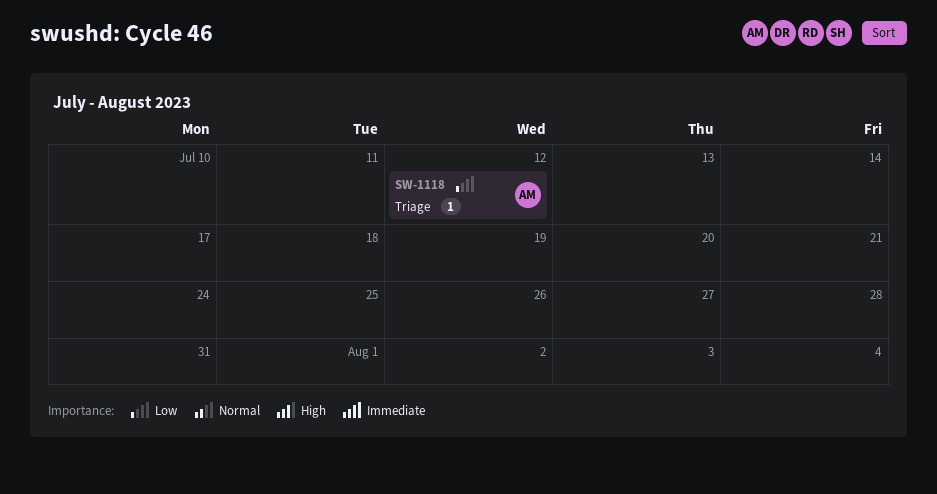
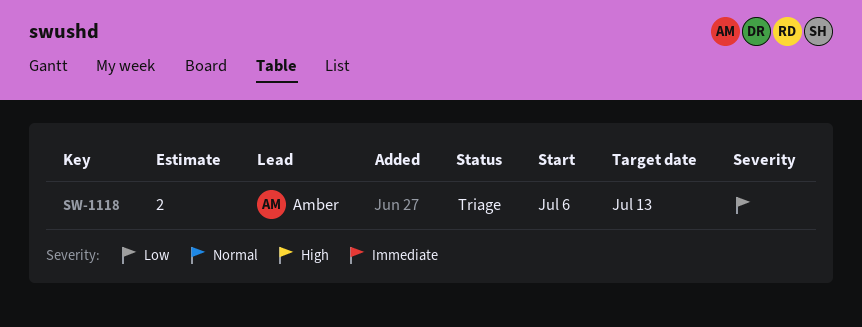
SW-1118, estimate: 1 -> 2
SW-1118, due: Jul 12 -> Jul 13

